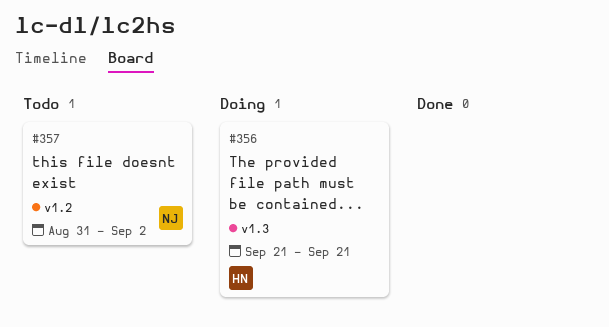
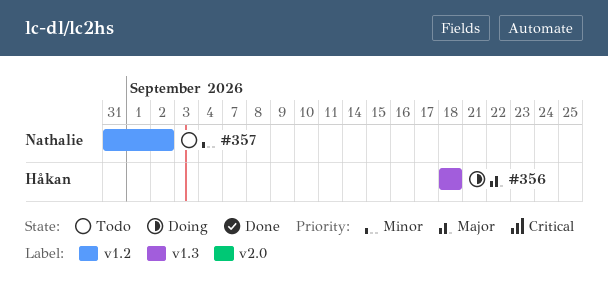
#356, start: Sep 21 -> Sep 18
#356, due: Sep 21 -> Sep 18

